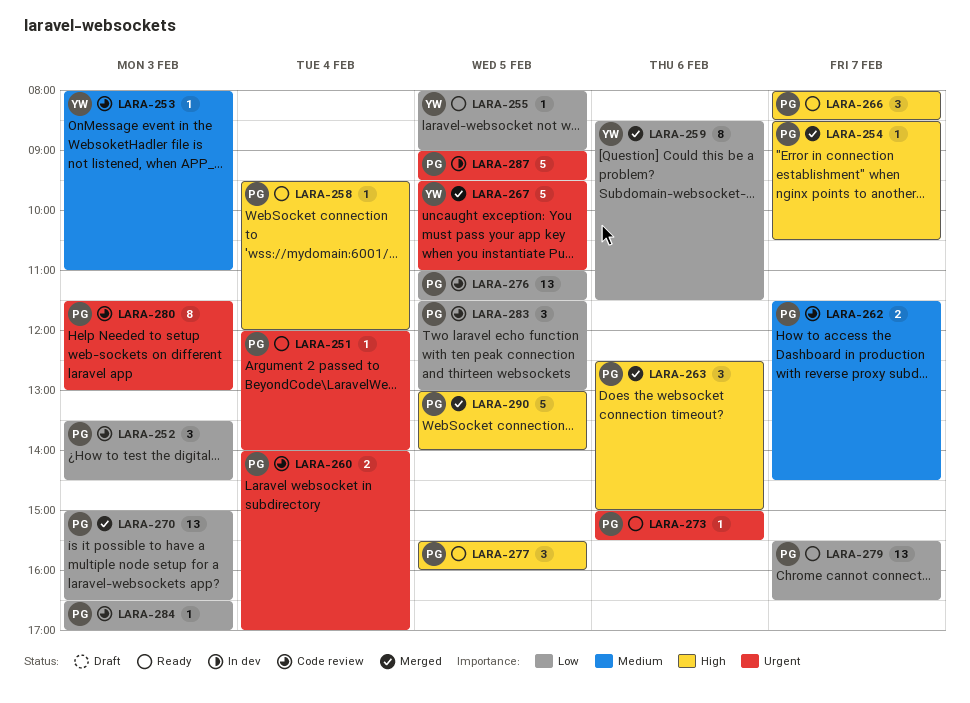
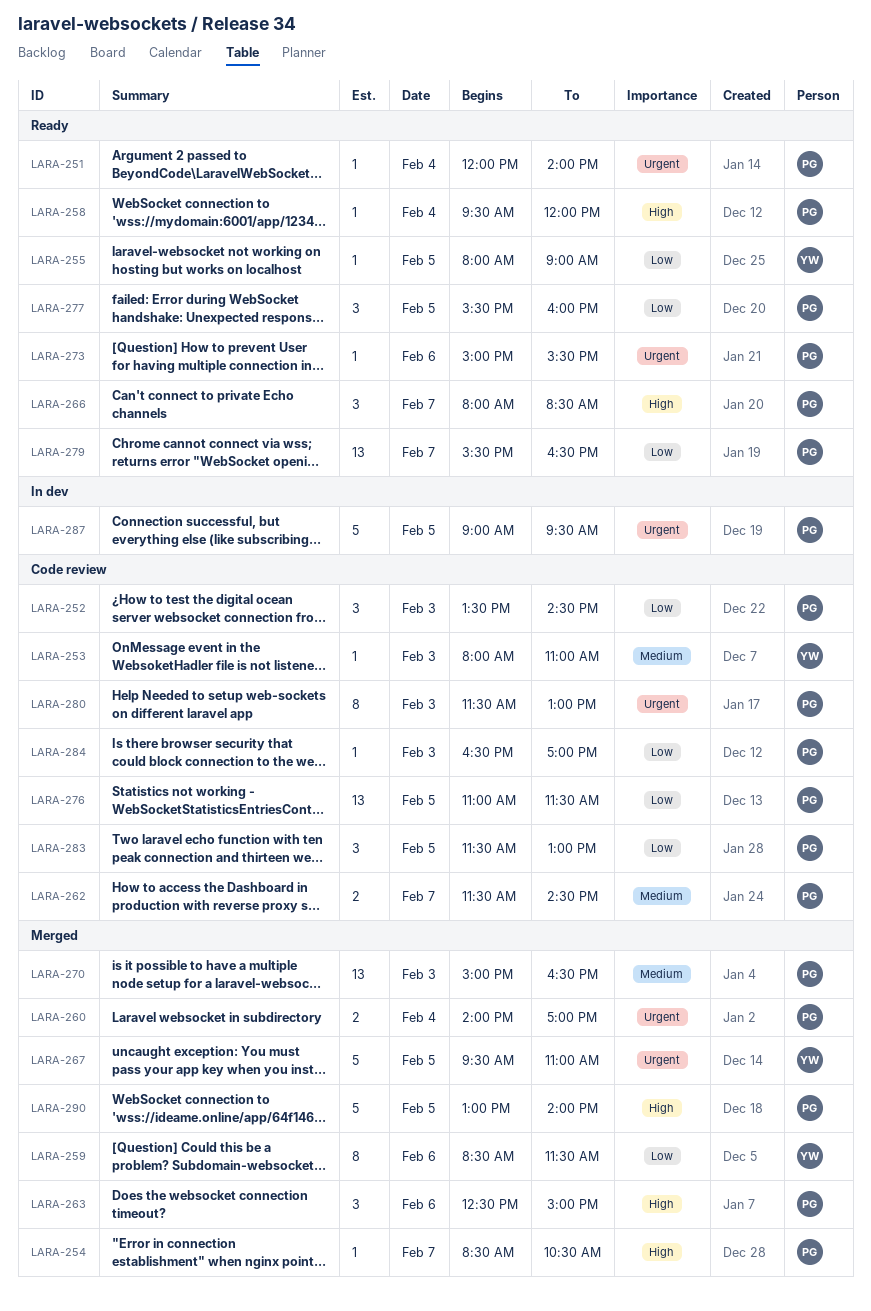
LARA-260, status: Code review -> Merged
LARA-270, priority: Low -> Medium
LARA-277, priority: High -> Low

